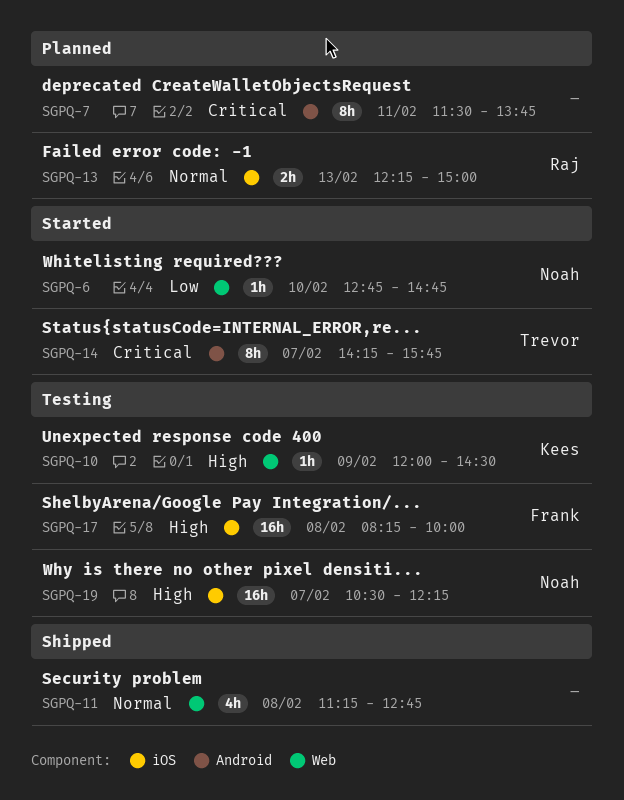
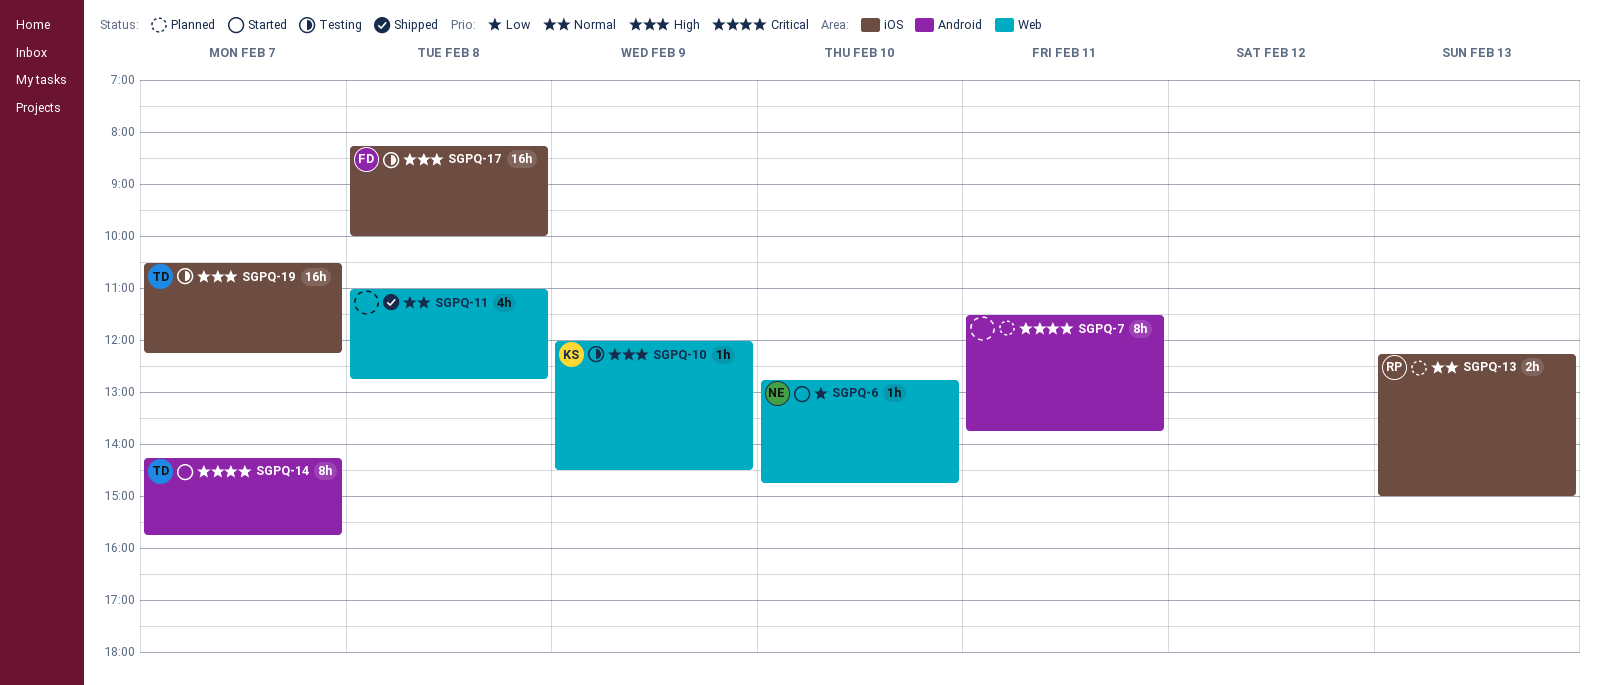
SGPQ-11, begins: 11:15 -> 11:00
SGPQ-19, owner: Noah -> Trevor

